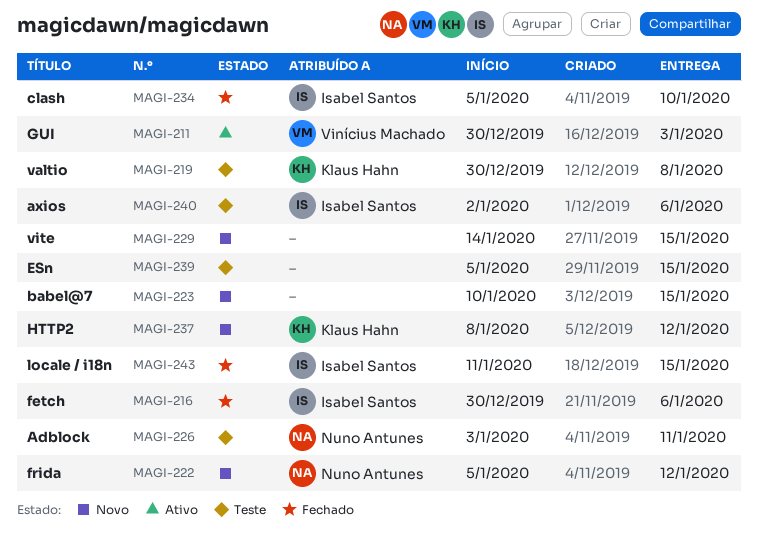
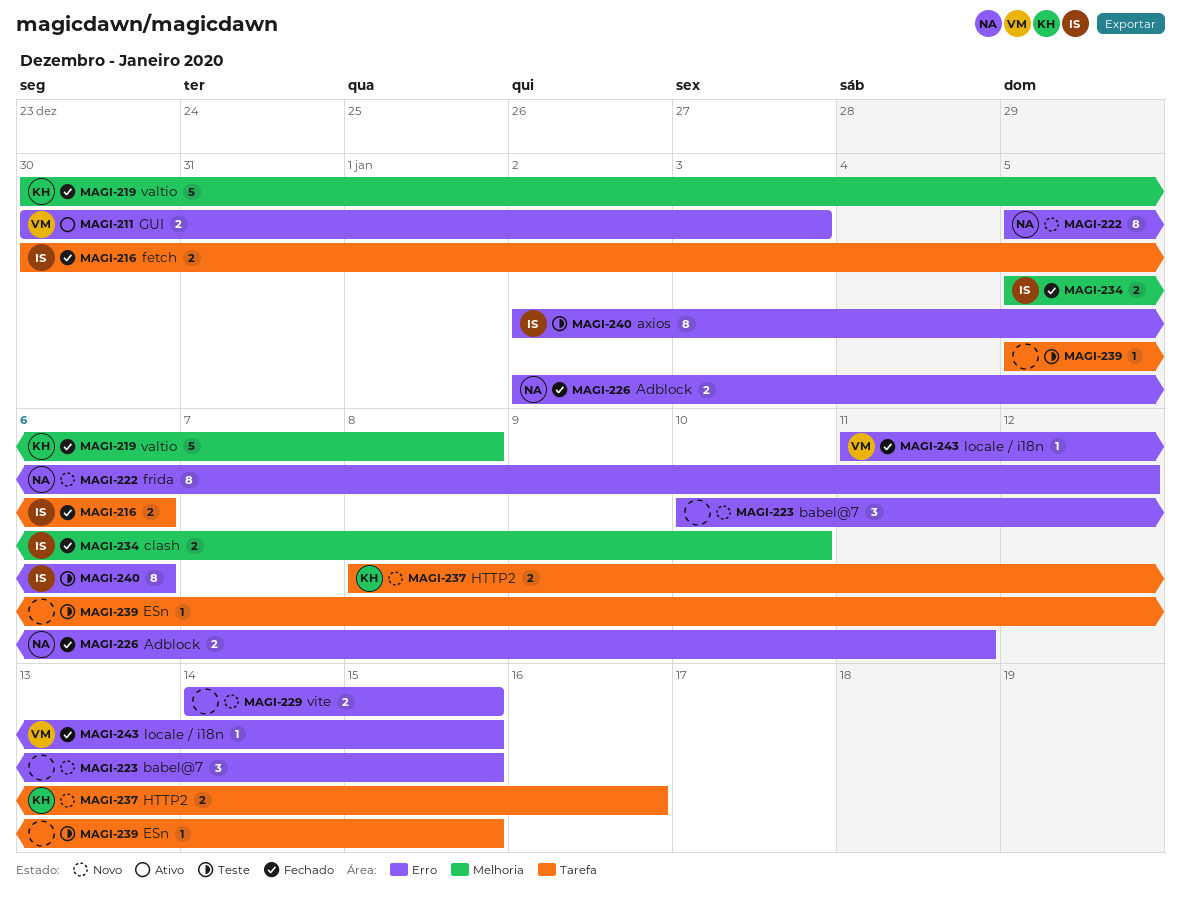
MAGI-219, status: Teste -> Fechado
MAGI-226, status: Teste -> Fechado
MAGI-226, start: Jan 3 -> Jan 2
MAGI-237, due: Jan 12 -> Jan 16
MAGI-243, owner: Isabel Santos -> Vinícius Machado

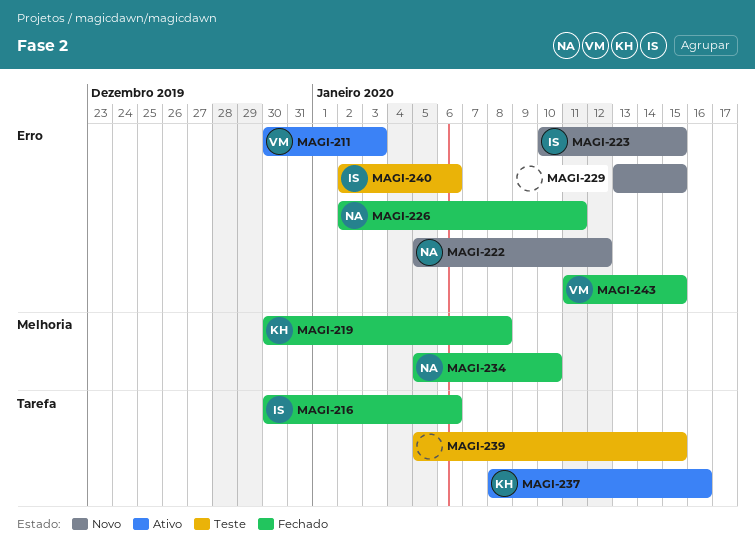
MAGI-223, owner: none -> IS
MAGI-229, start: Jan 14 -> Jan 13
MAGI-234, owner: IS -> NA
MAGI-237, status: Novo -> Ativo

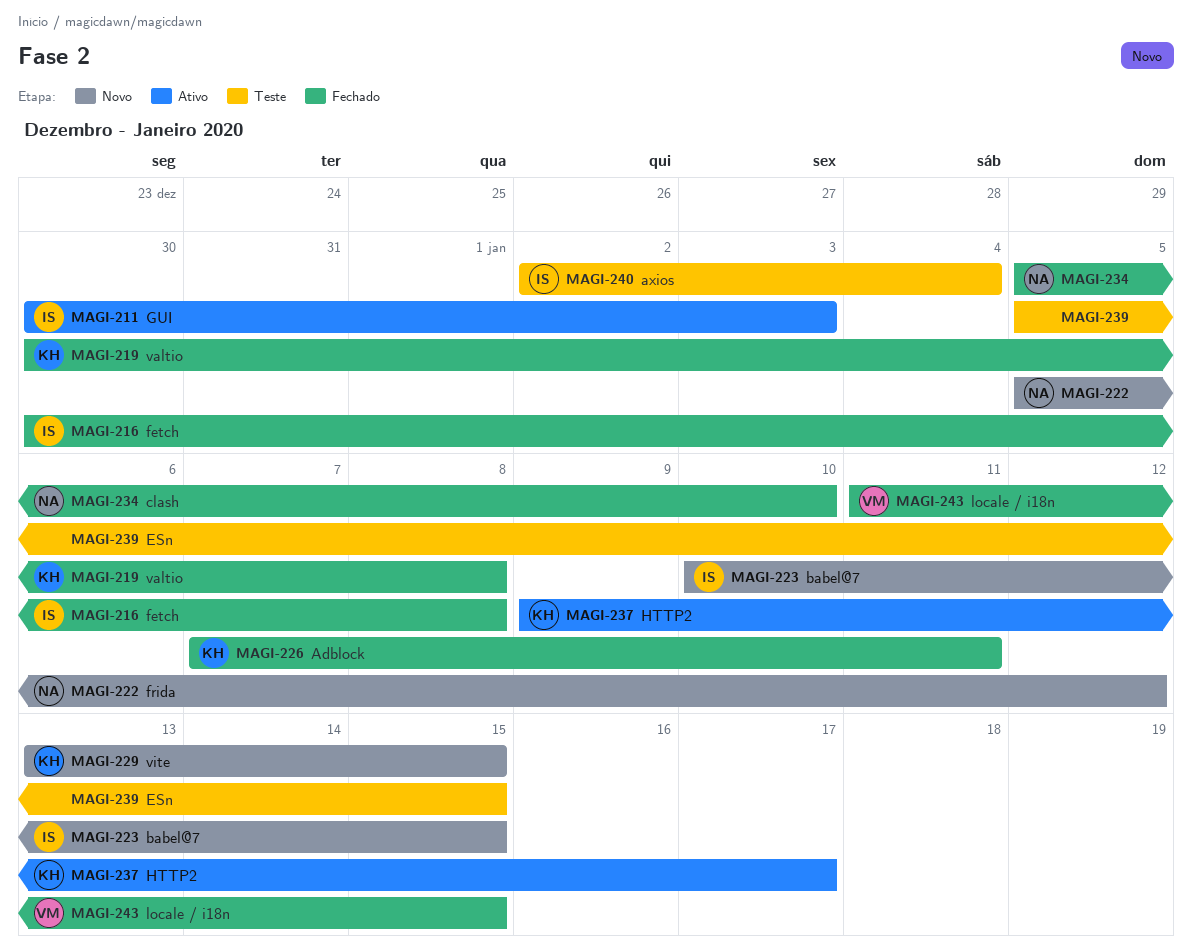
MAGI-211, owner: VM -> IS
MAGI-216, due: Jan 6 -> Jan 8
MAGI-226, owner: NA -> KH
MAGI-226, start: Jan 2 -> Jan 7
MAGI-229, owner: none -> KH
MAGI-237, start: Jan 8 -> Jan 9
MAGI-237, due: Jan 16 -> Jan 17
MAGI-240, due: Jan 6 -> Jan 4

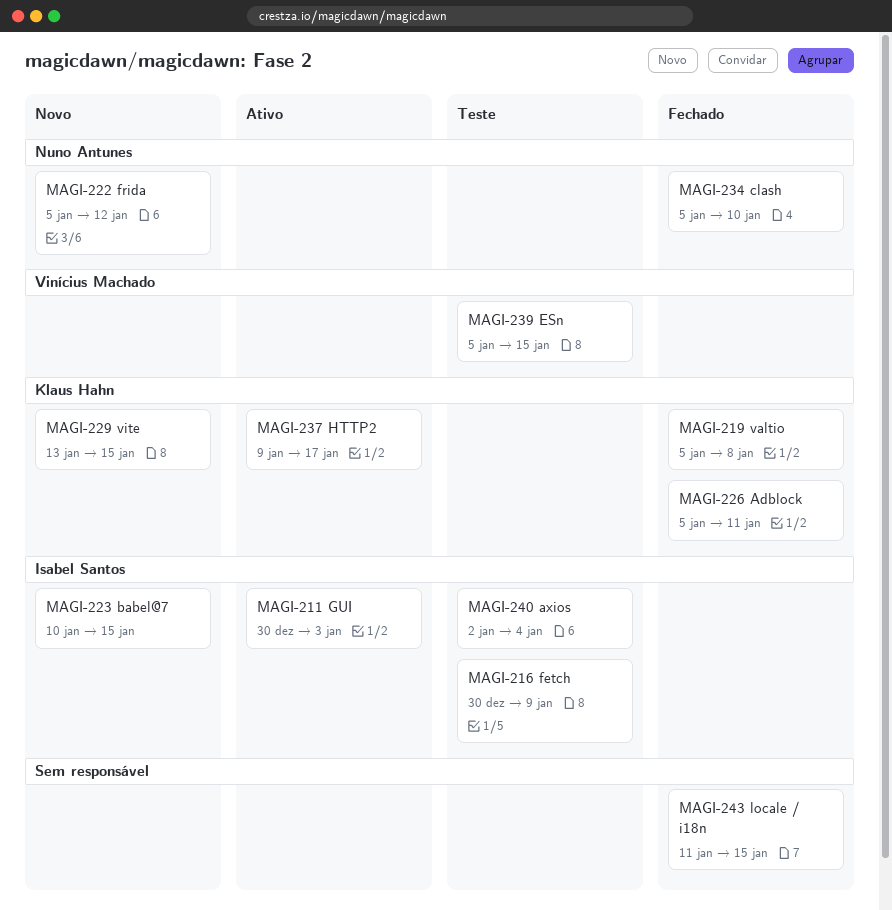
MAGI-216, status: Fechado -> Teste
MAGI-216, due: Jan 8 -> Jan 9
MAGI-219, start: Dec 30 -> Jan 5
MAGI-226, start: Jan 7 -> Jan 5
MAGI-239, owner: none -> Vinícius Machado
MAGI-243, owner: Vinícius Machado -> none

